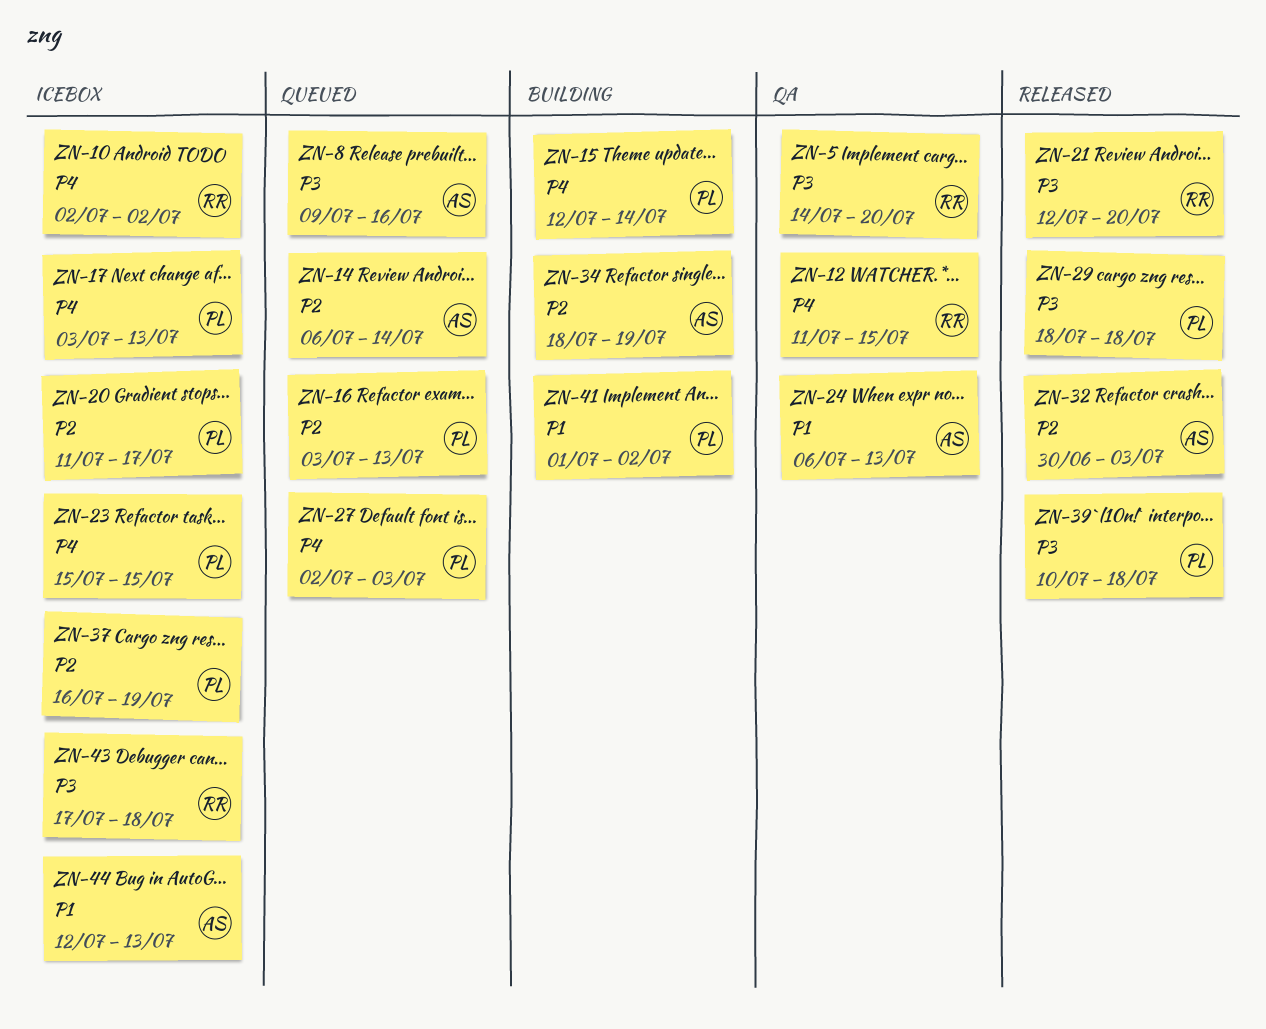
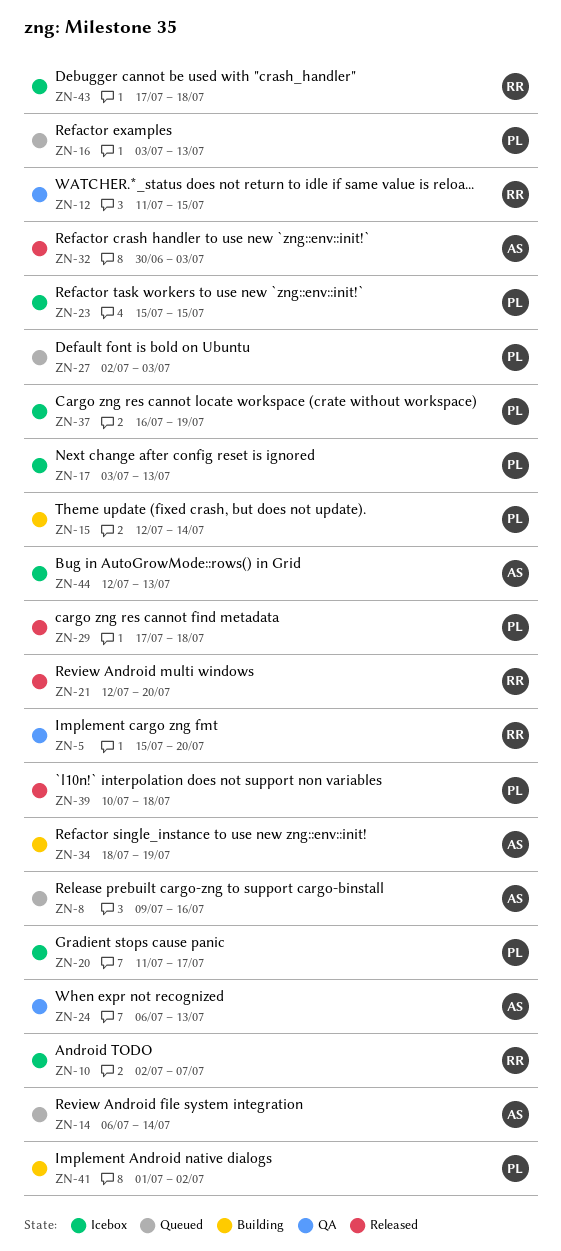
ZN-5, start: Jul 14 -> Jul 15
ZN-10, due: Jul 2 -> Jul 7
ZN-29, start: Jul 18 -> Jul 17

